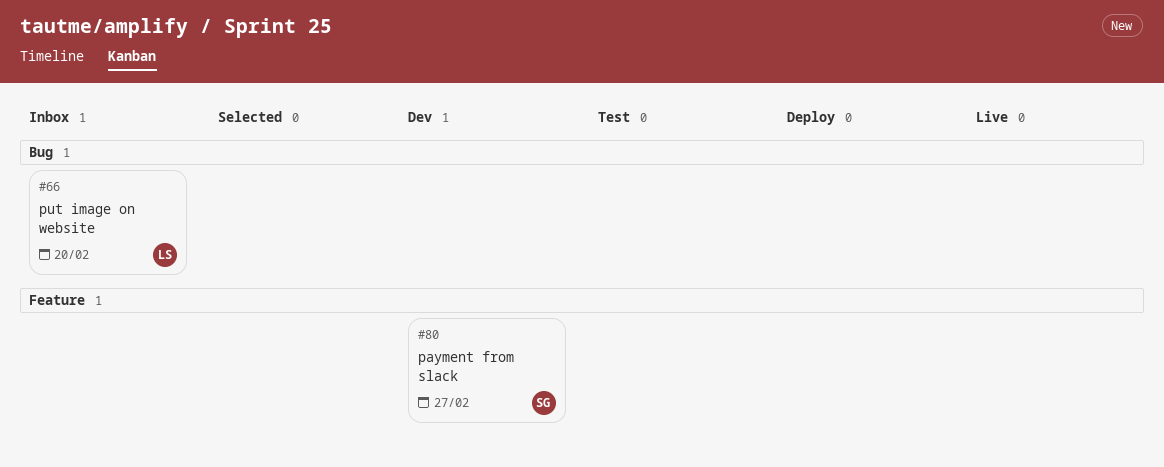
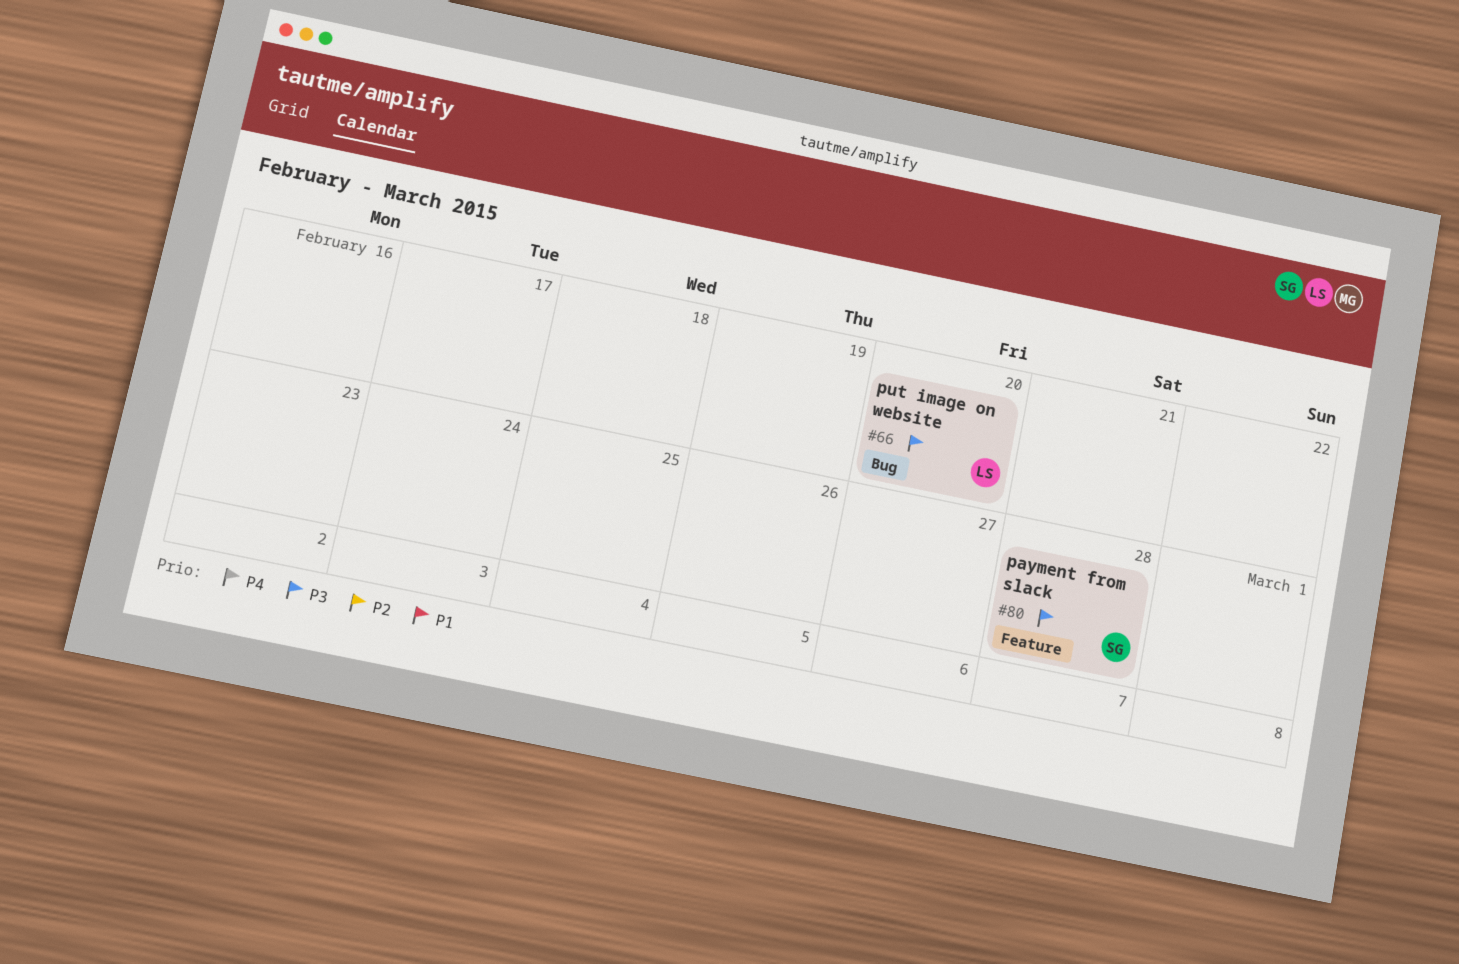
#80, due: Feb 27 -> Feb 28

